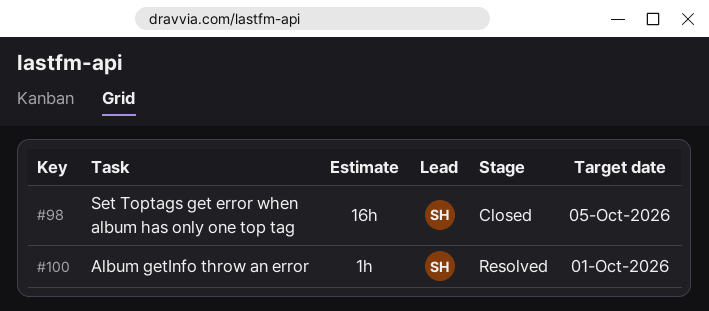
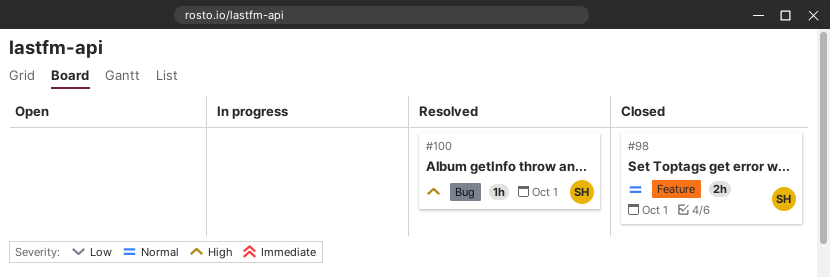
#98, estimate: 16h -> 2h
#98, due: Oct 5 -> Oct 1

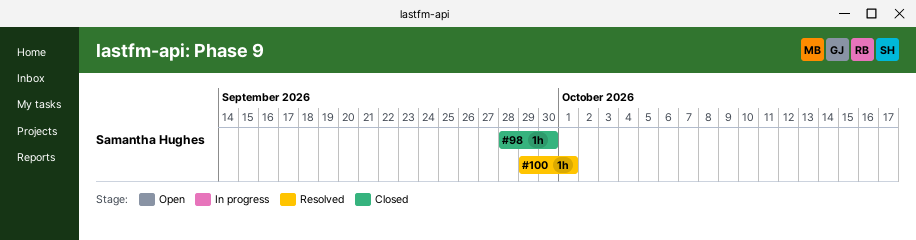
#98, estimate: 2h -> 1h
#98, due: Oct 1 -> Sep 30

